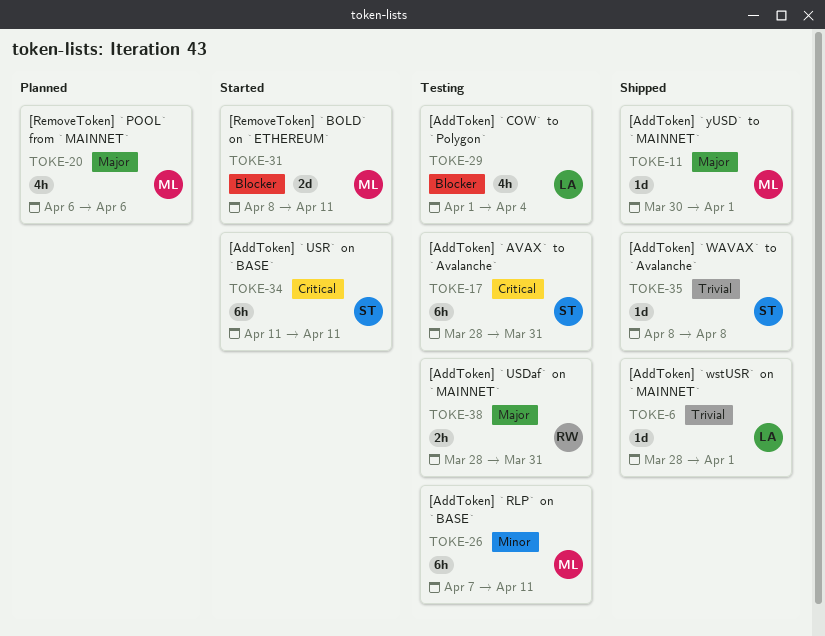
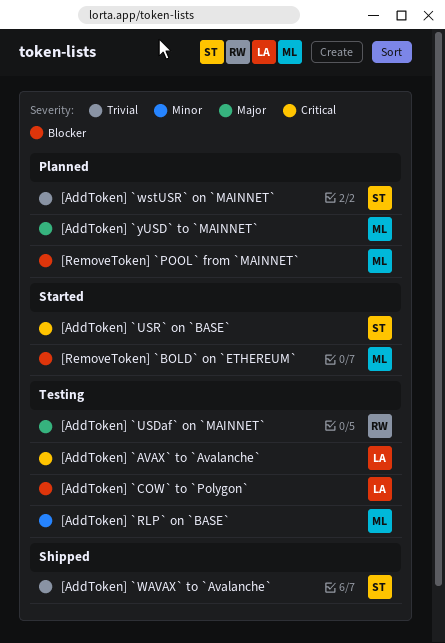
[AddToken] `AVAX` to `Avalanche`, owner: ST -> LA
[AddToken] `wstUSR` on `MAINNET`, status: Shipped -> Planned
[AddToken] `wstUSR` on `MAINNET`, owner: LA -> ST
[AddToken] `yUSD` to `MAINNET`, status: Shipped -> Planned
[RemoveToken] `POOL` from `MAINNET`, priority: Major -> Blocker

